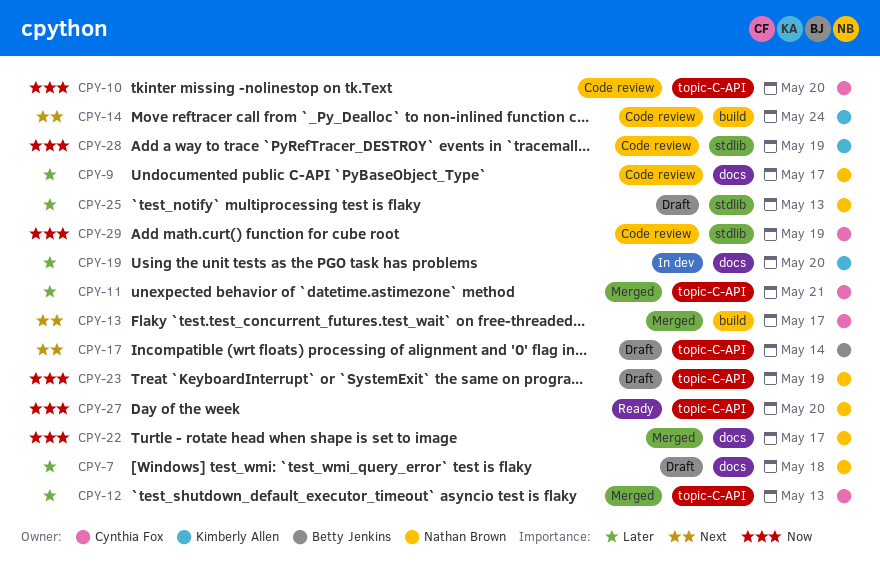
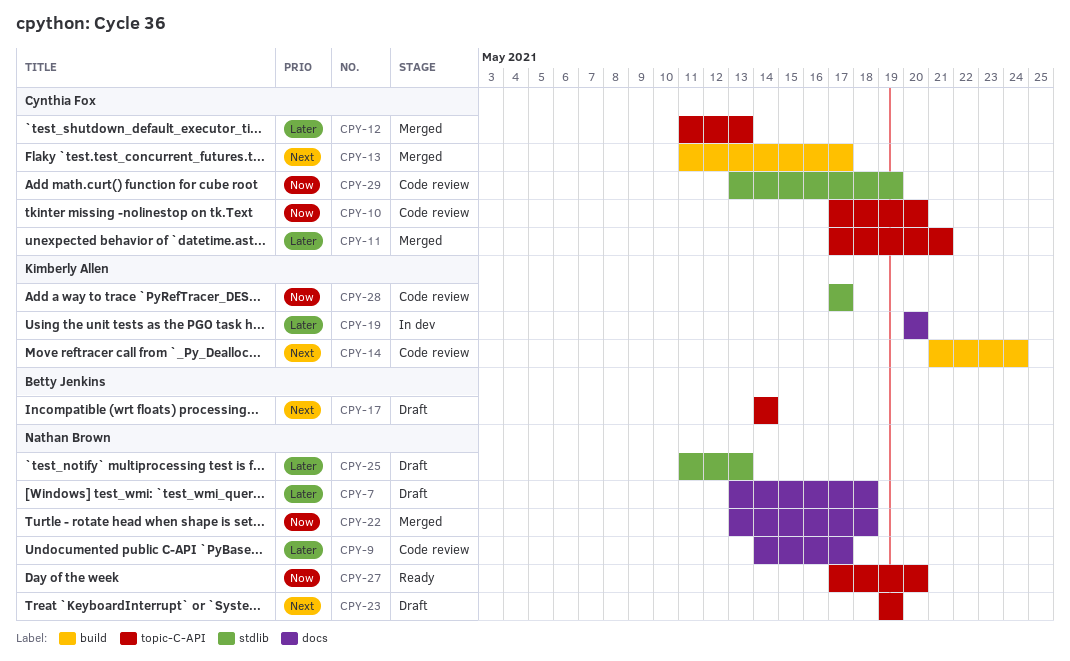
CPY-22, due: May 17 -> May 18
CPY-23, priority: Now -> Next
CPY-28, due: May 19 -> May 17

